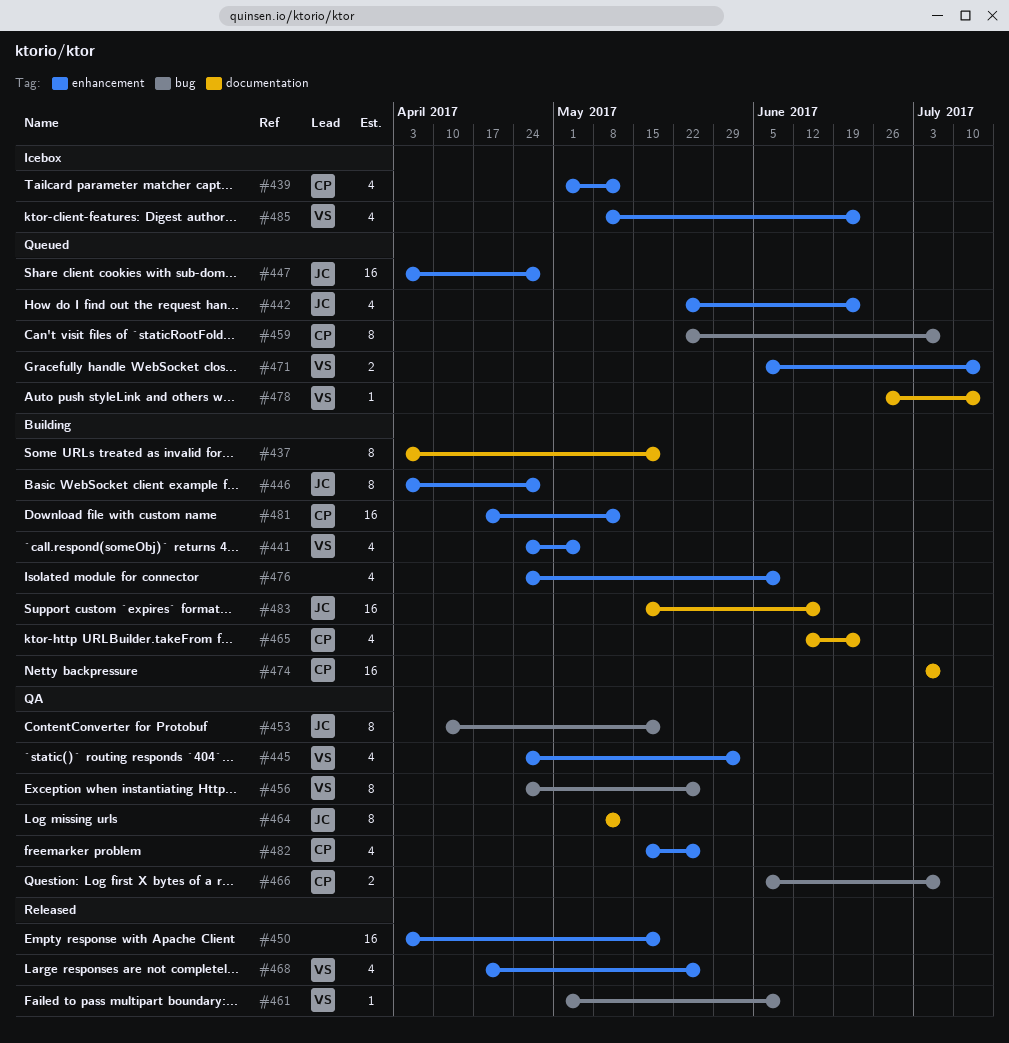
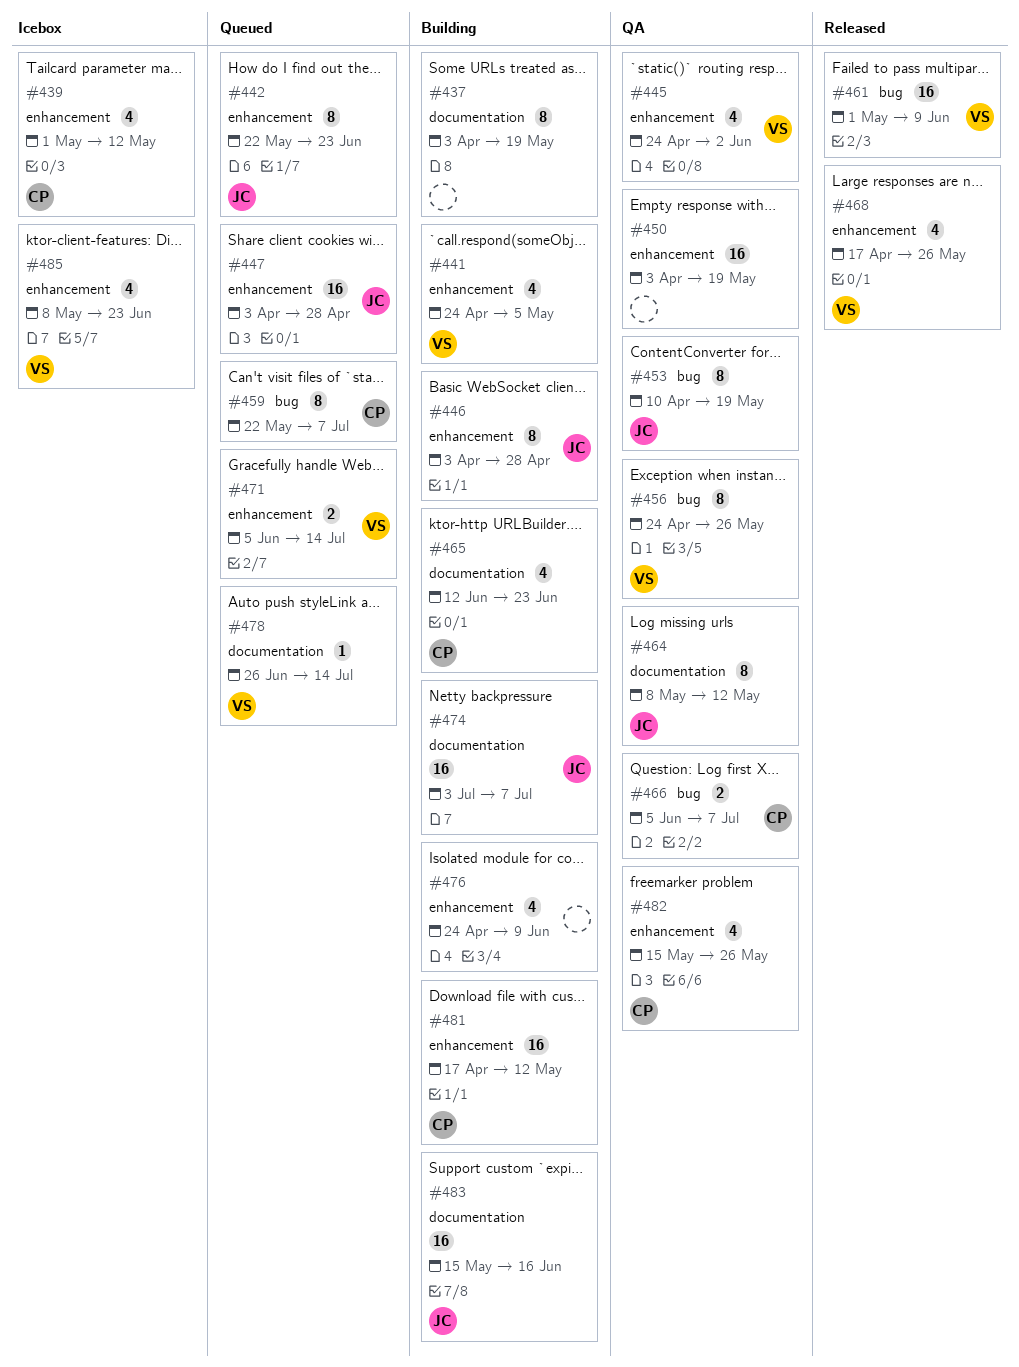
#442, estimate: 4 -> 8
#450, status: Released -> QA
#461, estimate: 1 -> 16
#474, owner: CP -> JC

